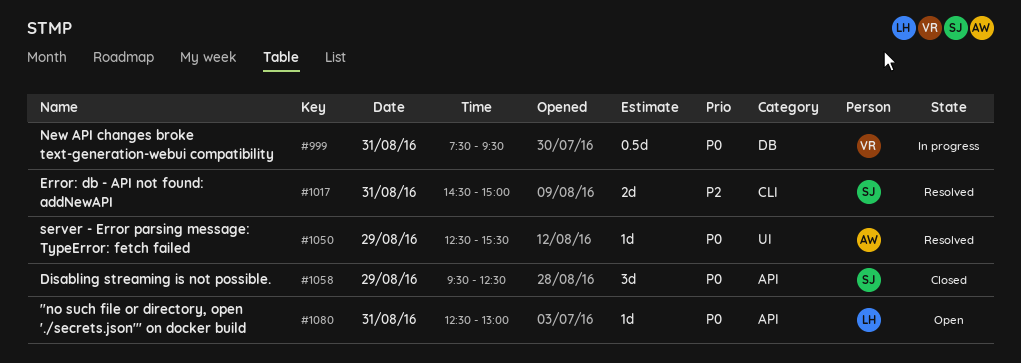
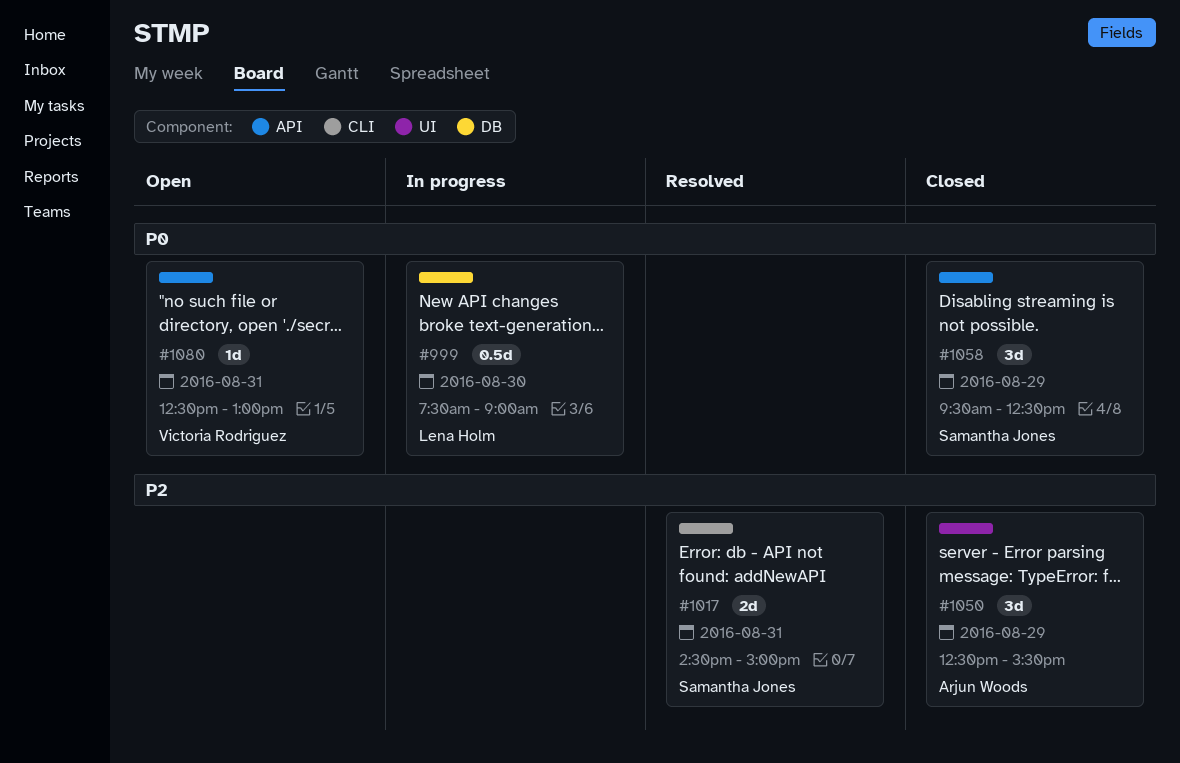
#999, owner: Victoria Rodriguez -> Lena Holm
#999, day: Aug 31 -> Aug 30
#999, ends: 09:30 -> 09:00
#1050, status: Resolved -> Closed
#1050, priority: P0 -> P2
#1050, estimate: 1d -> 3d
#1080, owner: Lena Holm -> Victoria Rodriguez

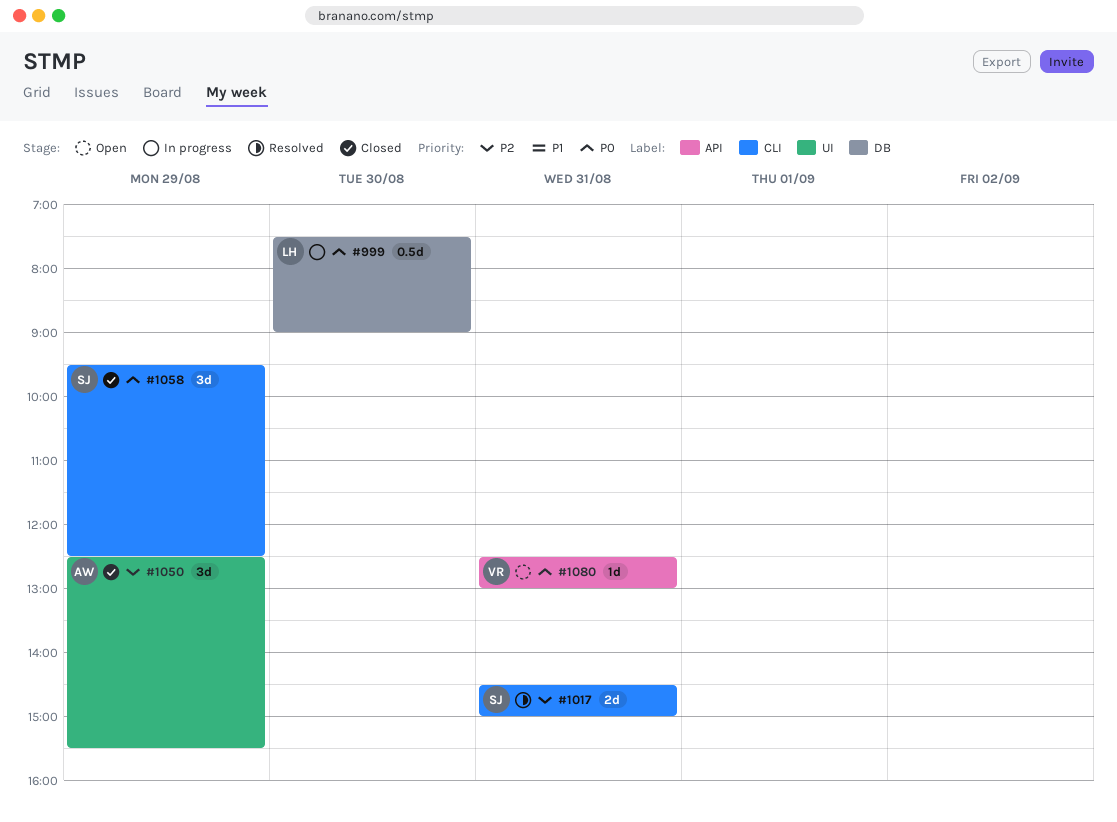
#1058, label: API -> CLI

